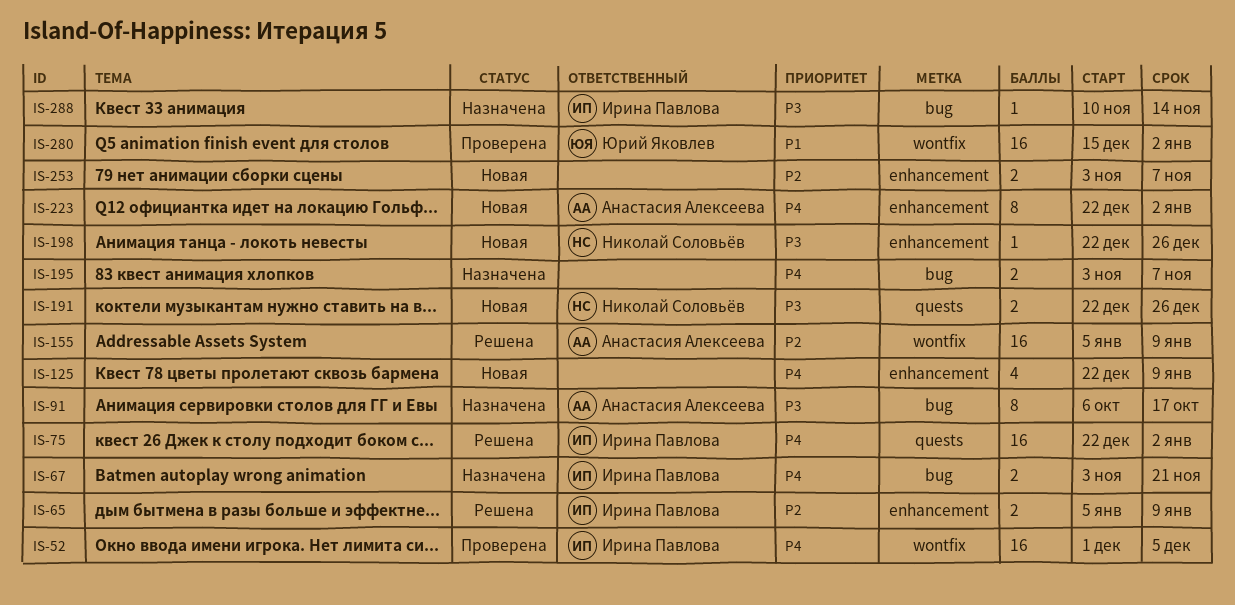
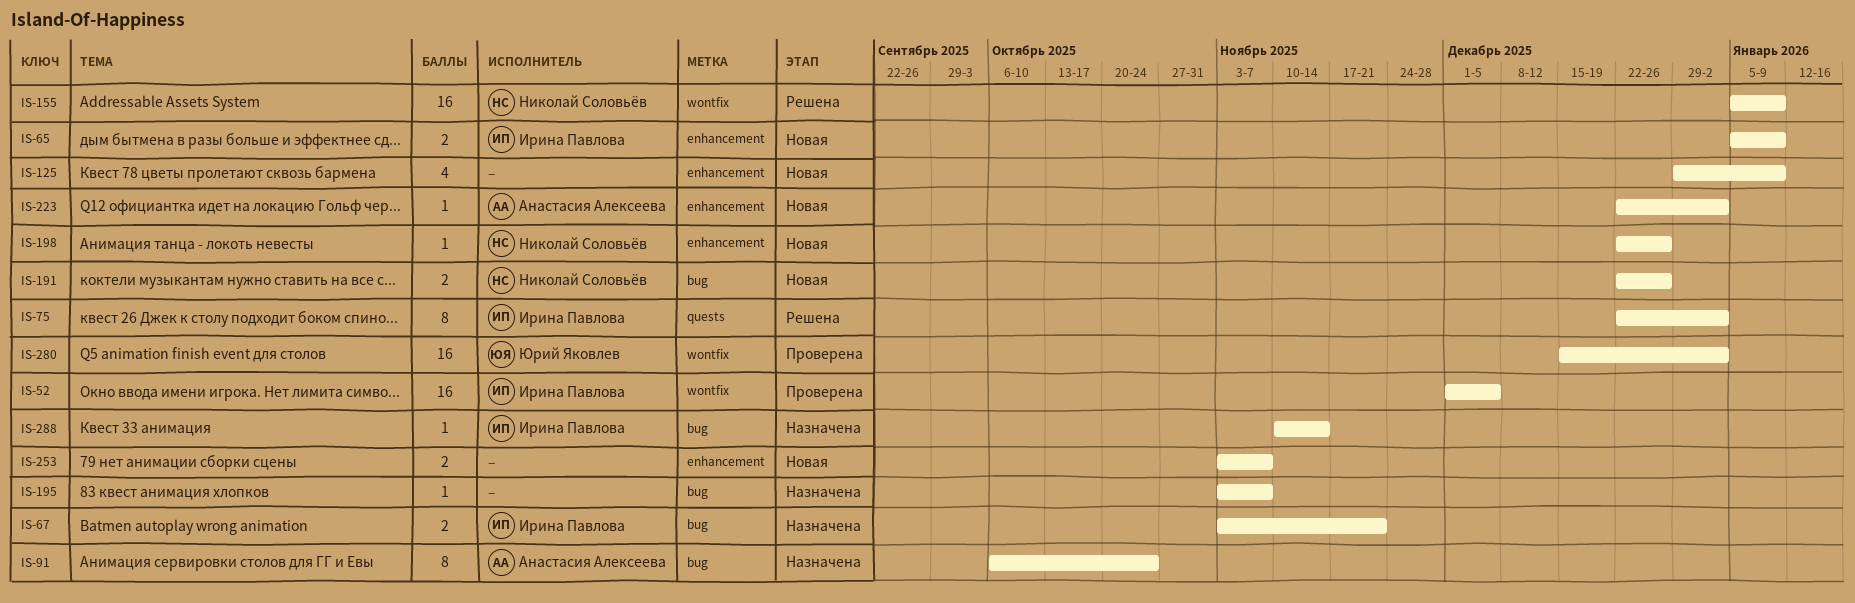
IS-65, status: Решена -> Новая
IS-75, estimate: 16 -> 8
IS-91, due: Oct 17 -> Oct 24
IS-125, start: Dec 22 -> Dec 29
IS-155, owner: Анастасия Алексеева -> Николай Соловьёв
IS-191, label: quests -> bug
IS-195, estimate: 2 -> 1
IS-223, estimate: 8 -> 1

